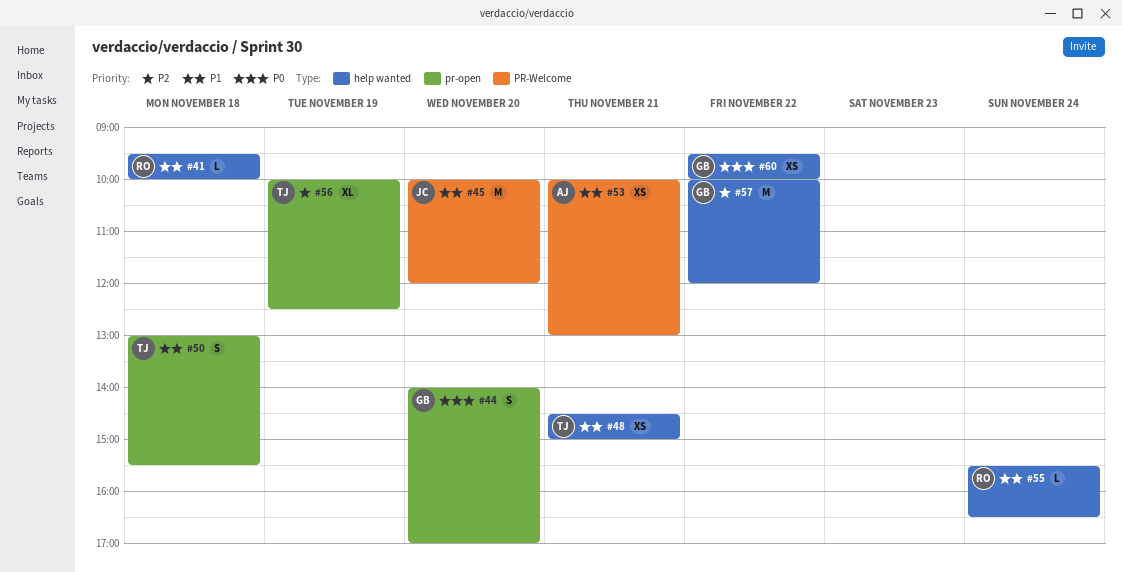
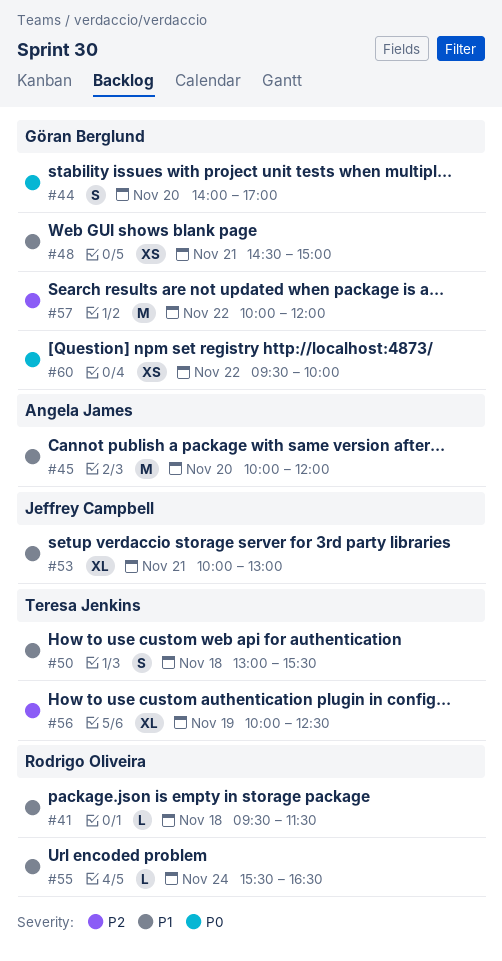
#41, ends: 10:00 -> 11:30
#45, owner: Jeffrey Campbell -> Angela James
#48, owner: Teresa Jenkins -> Göran Berglund
#53, owner: Angela James -> Jeffrey Campbell
#53, estimate: XS -> XL

